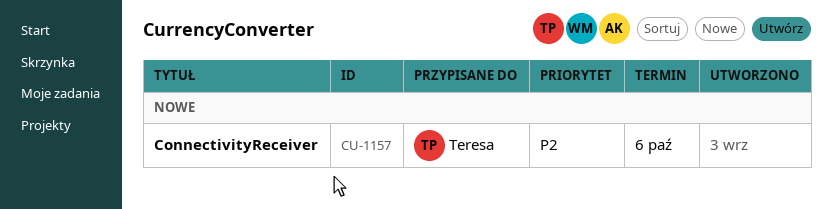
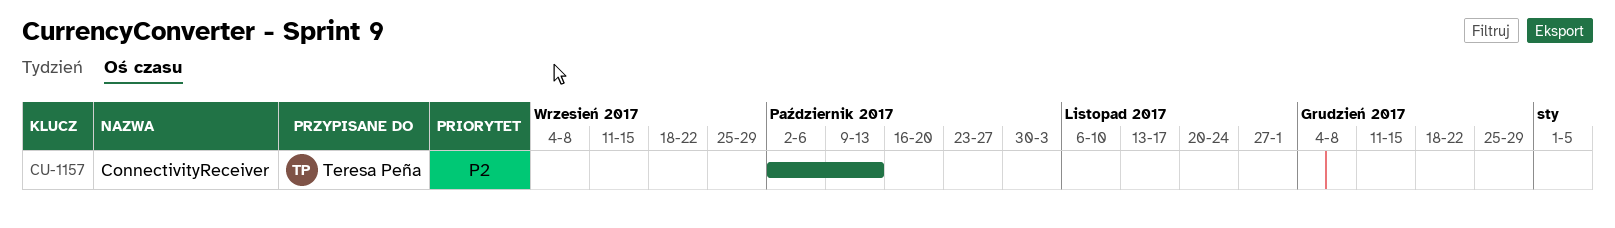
CU-1157, due: Oct 6 -> Oct 13

